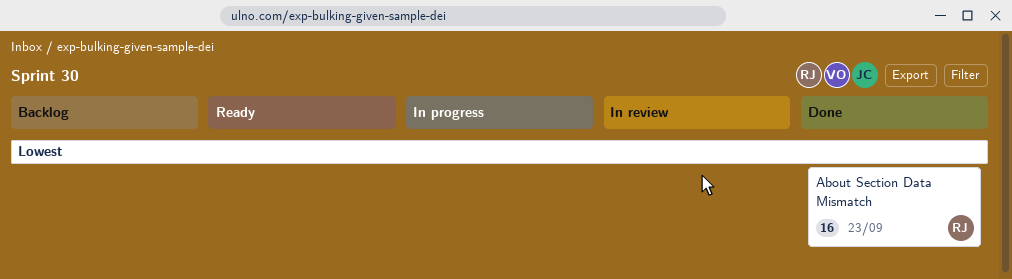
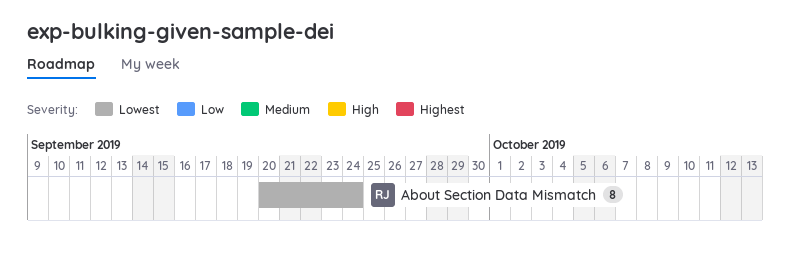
About Section Data Mismatch, estimate: 16 -> 8
About Section Data Mismatch, due: Sep 23 -> Sep 24

